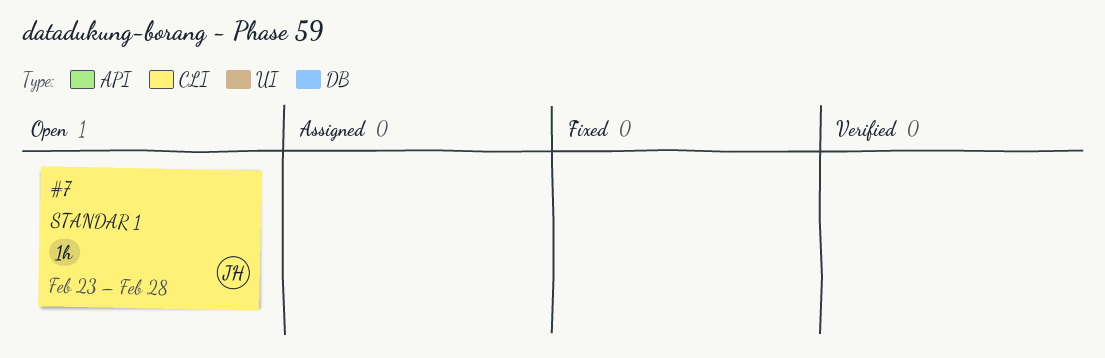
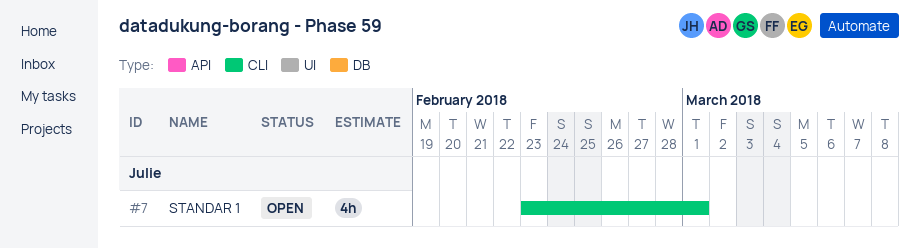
#7, estimate: 1h -> 4h
#7, due: Feb 28 -> Mar 1

